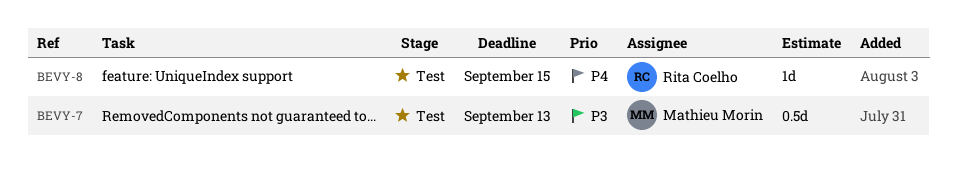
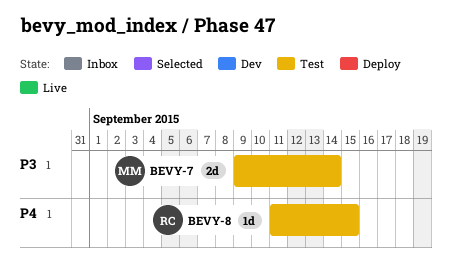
BEVY-7, estimate: 0.5d -> 2d
BEVY-7, due: Sep 13 -> Sep 14

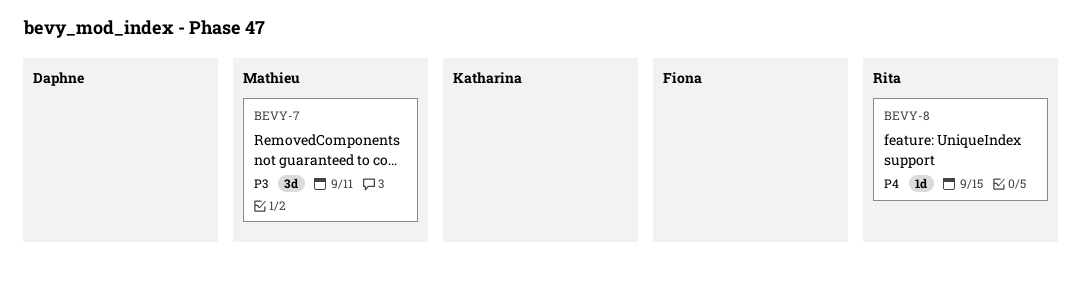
BEVY-7, estimate: 2d -> 3d
BEVY-7, due: Sep 14 -> Sep 11

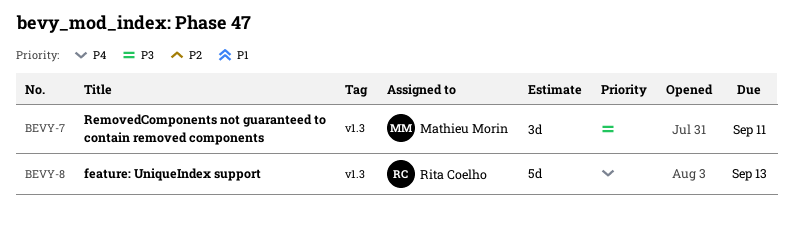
BEVY-8, estimate: 1d -> 5d
BEVY-8, due: Sep 15 -> Sep 13

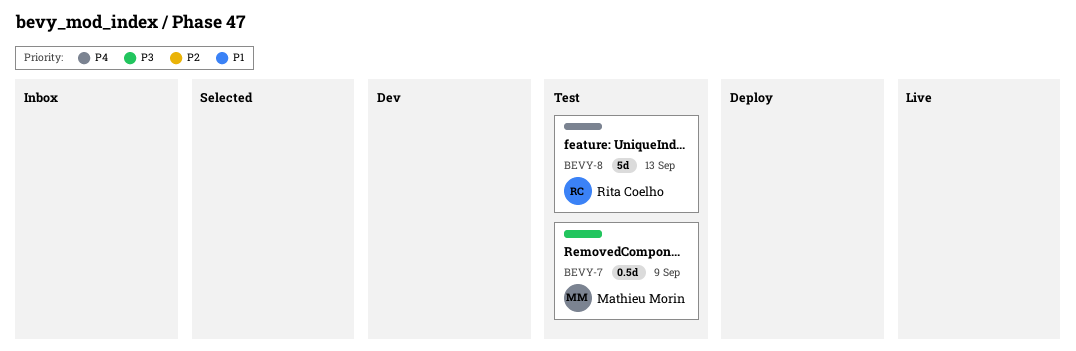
BEVY-7, estimate: 3d -> 0.5d
BEVY-7, due: Sep 11 -> Sep 9

